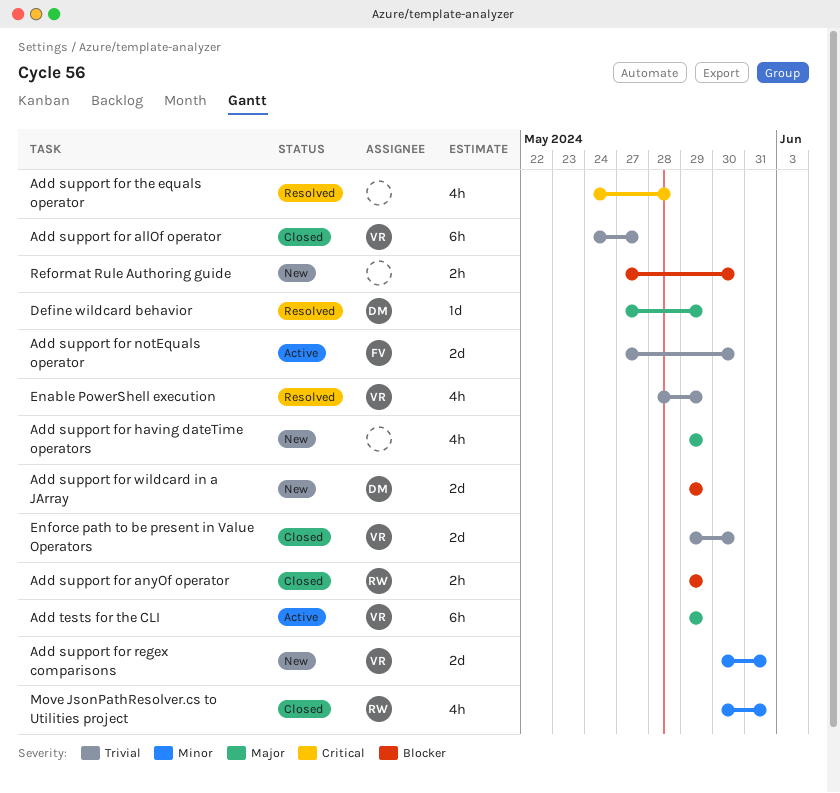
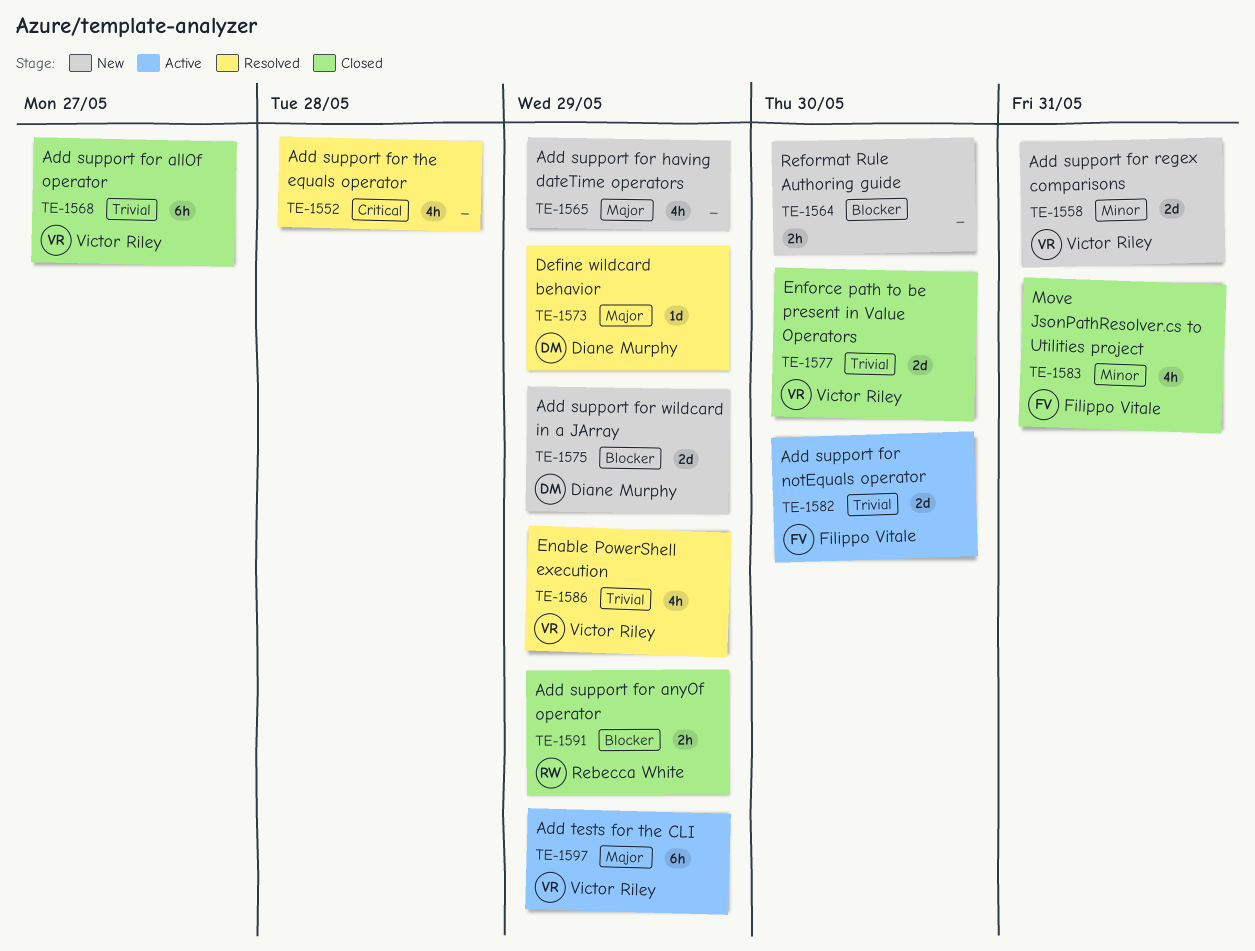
Move JsonPathResolver.cs to Utilities project, owner: Rebecca White -> Filippo Vitale

